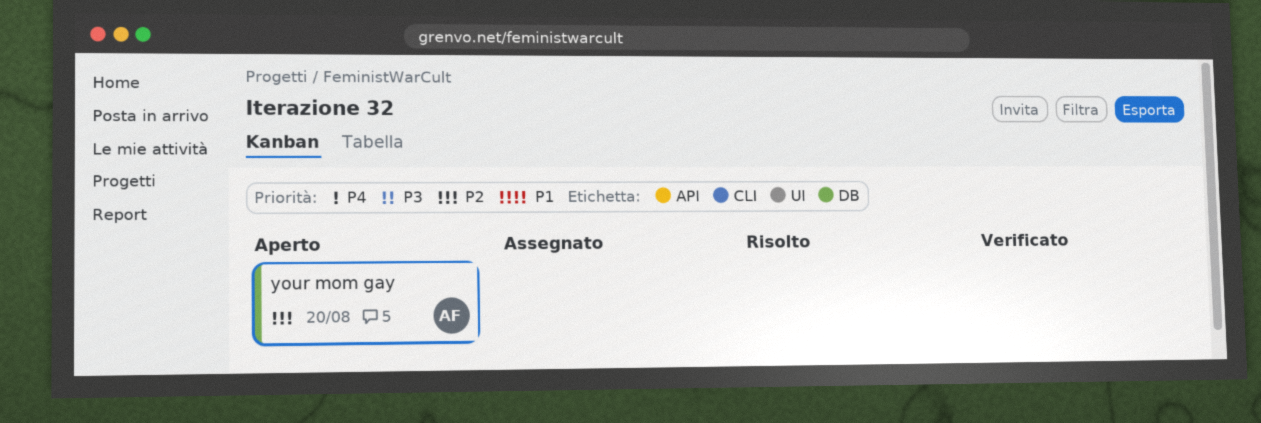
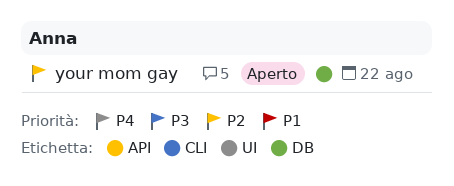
your mom gay, due: Aug 20 -> Aug 22

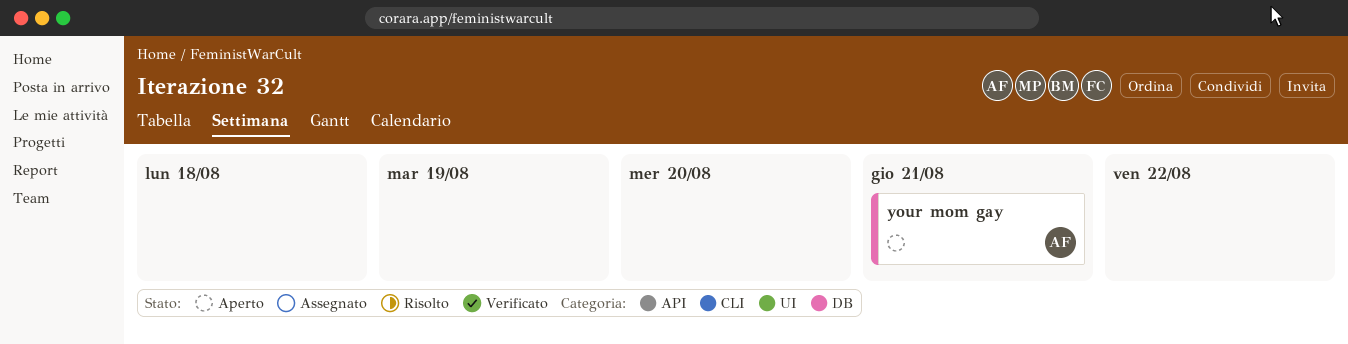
your mom gay, due: Aug 22 -> Aug 21

